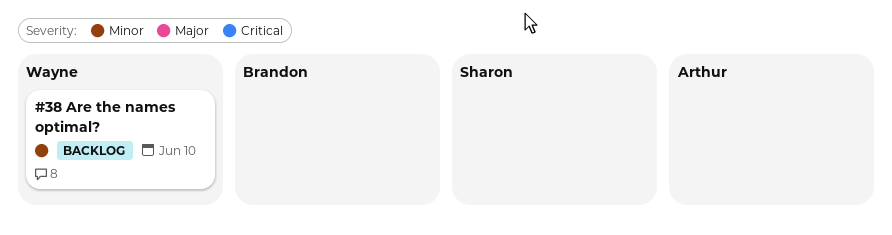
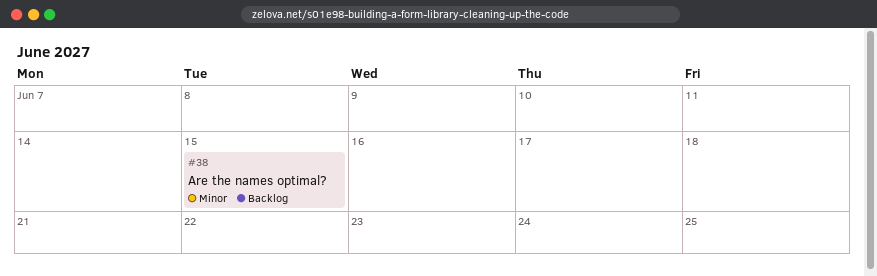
#38, due: Jun 10 -> Jun 15

